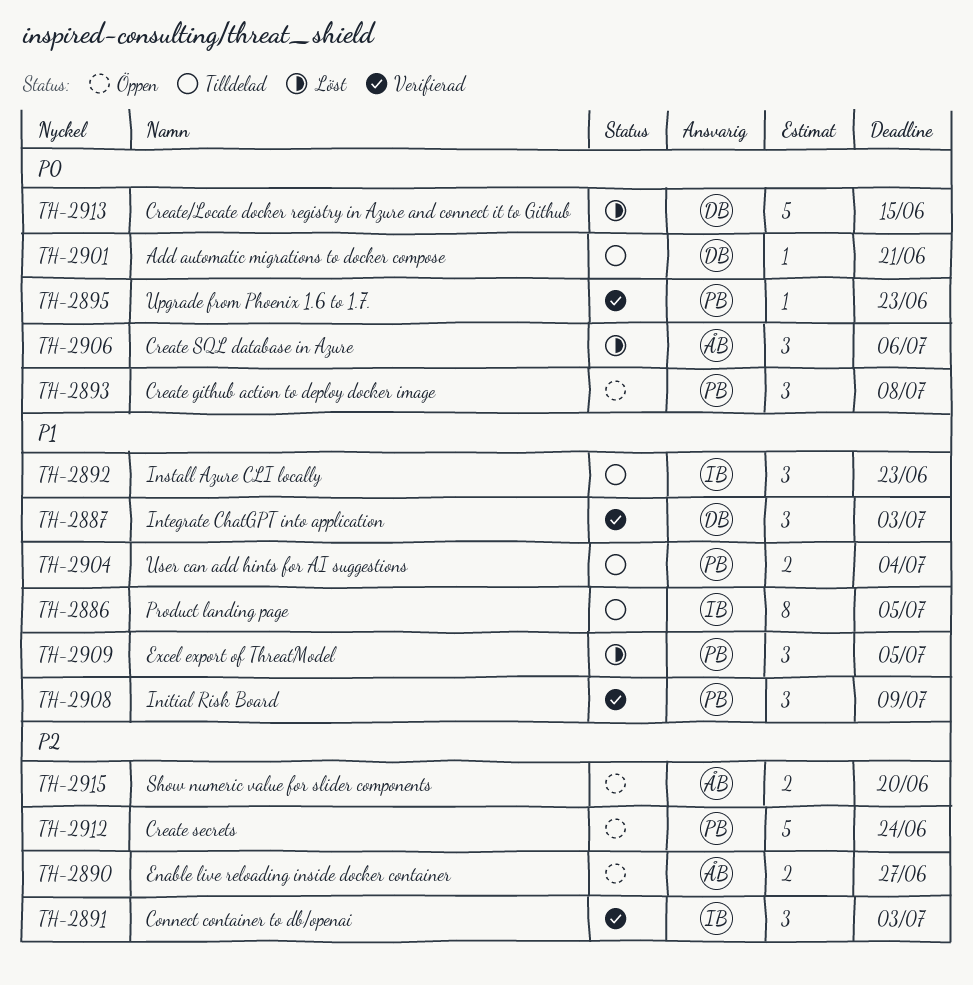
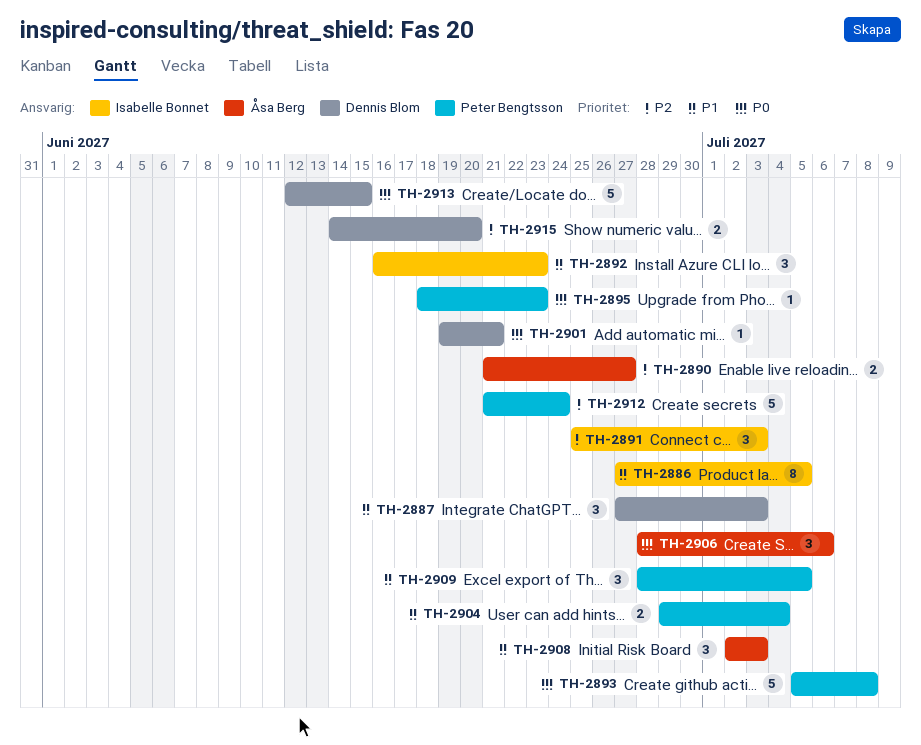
TH-2893, estimate: 3 -> 5
TH-2908, owner: Peter Bengtsson -> Åsa Berg
TH-2908, due: Jul 9 -> Jul 3
TH-2915, owner: Åsa Berg -> Dennis Blom

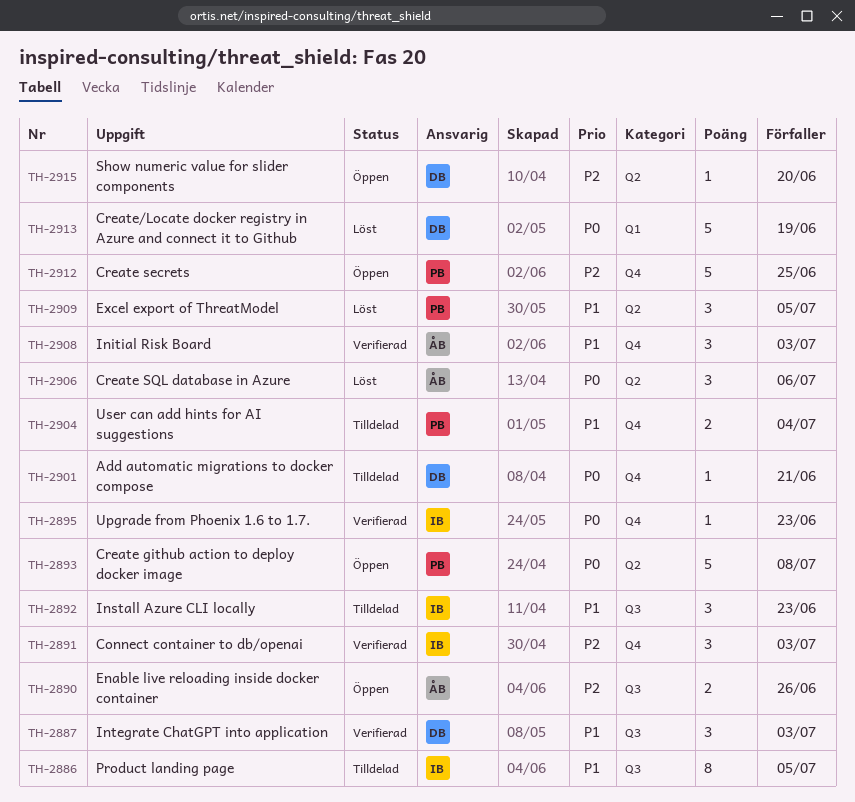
TH-2890, due: Jun 27 -> Jun 26
TH-2895, owner: Peter Bengtsson -> Isabelle Bonnet
TH-2912, due: Jun 24 -> Jun 25
TH-2913, due: Jun 15 -> Jun 19
TH-2915, estimate: 2 -> 1

